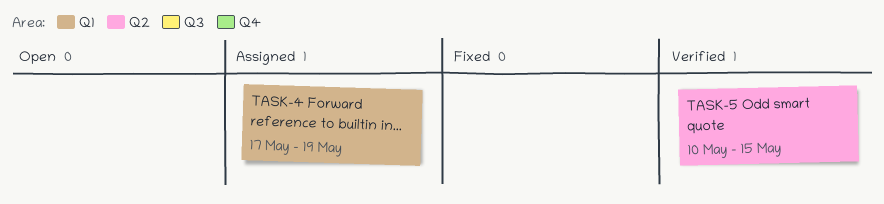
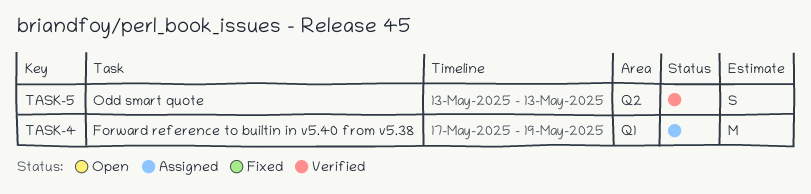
TASK-5, start: May 10 -> May 13
TASK-5, due: May 15 -> May 13

